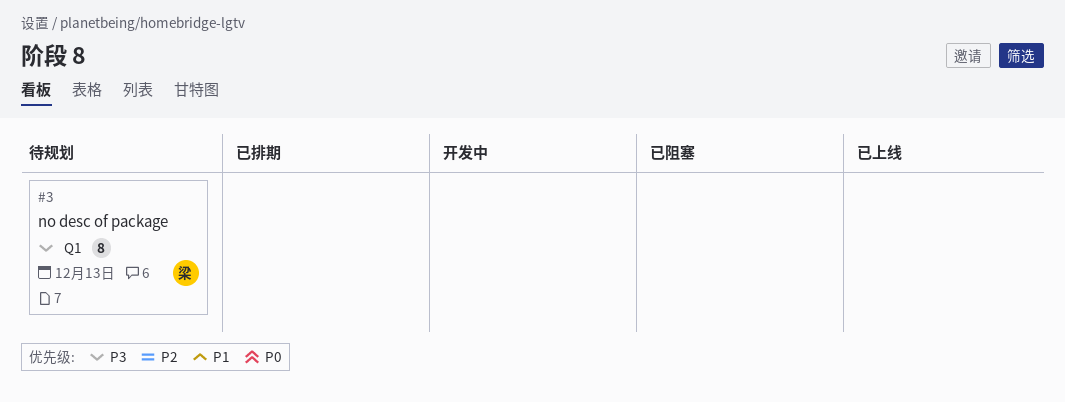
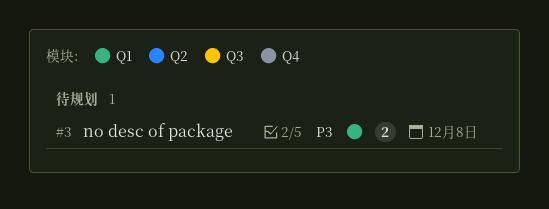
#3, estimate: 8 -> 2
#3, due: Dec 13 -> Dec 8

